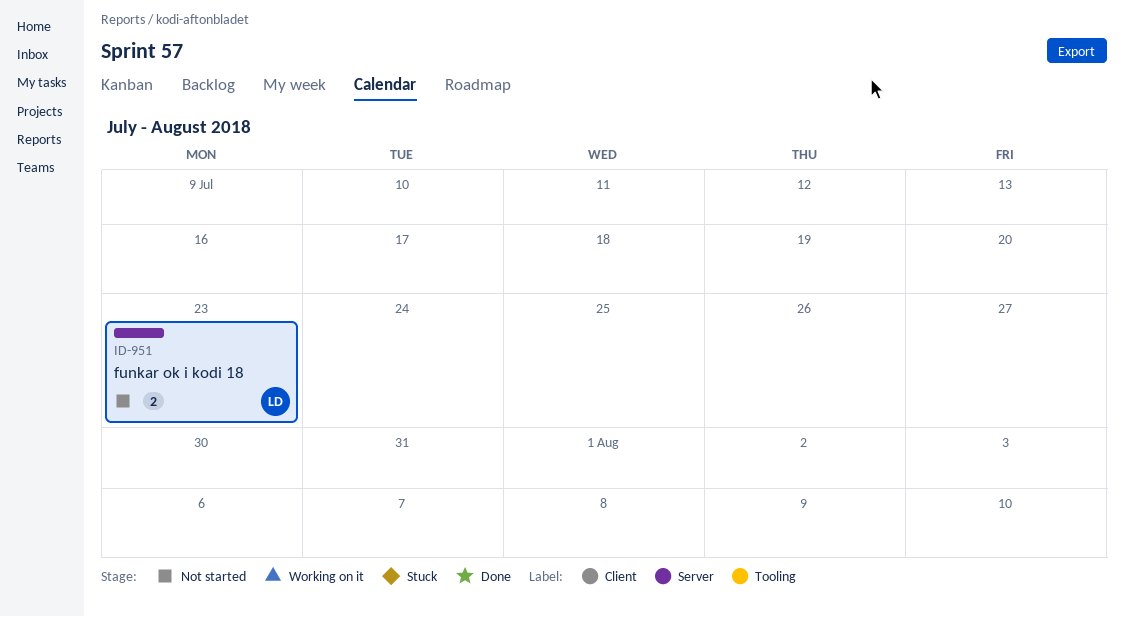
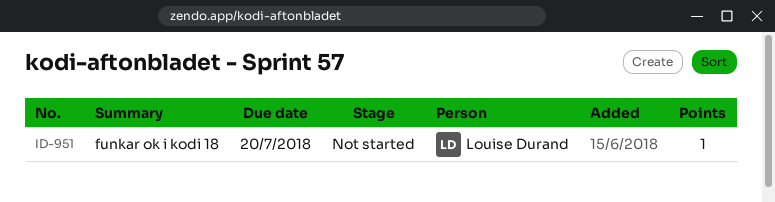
ID-951, estimate: 2 -> 1
ID-951, due: Jul 23 -> Jul 20

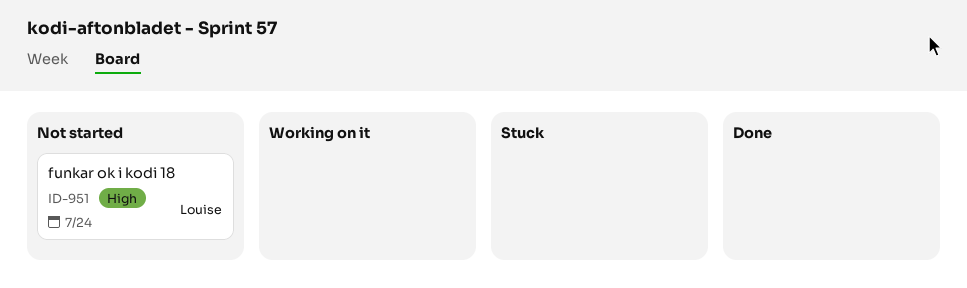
ID-951, due: Jul 20 -> Jul 24

